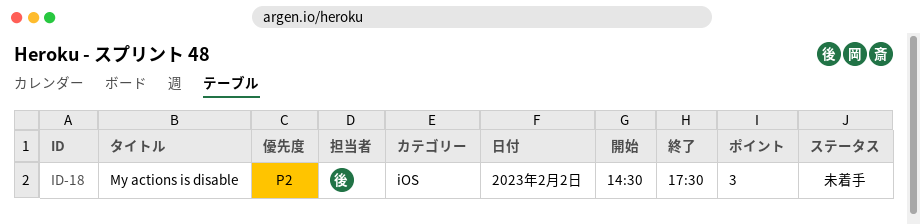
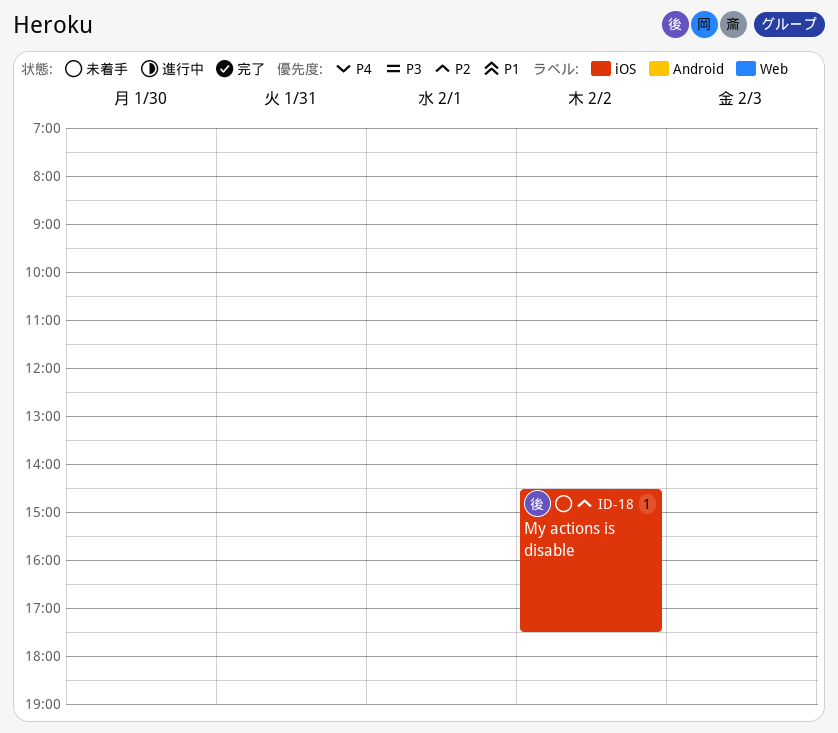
ID-18, estimate: 3 -> 1

